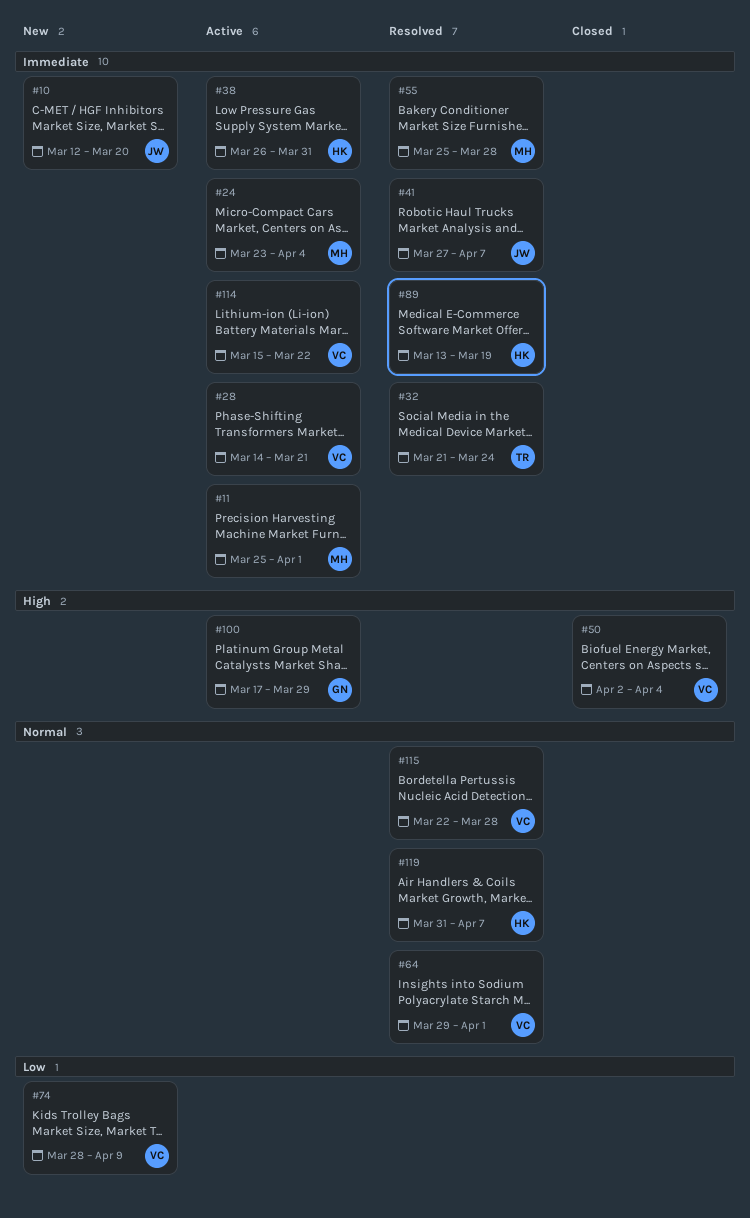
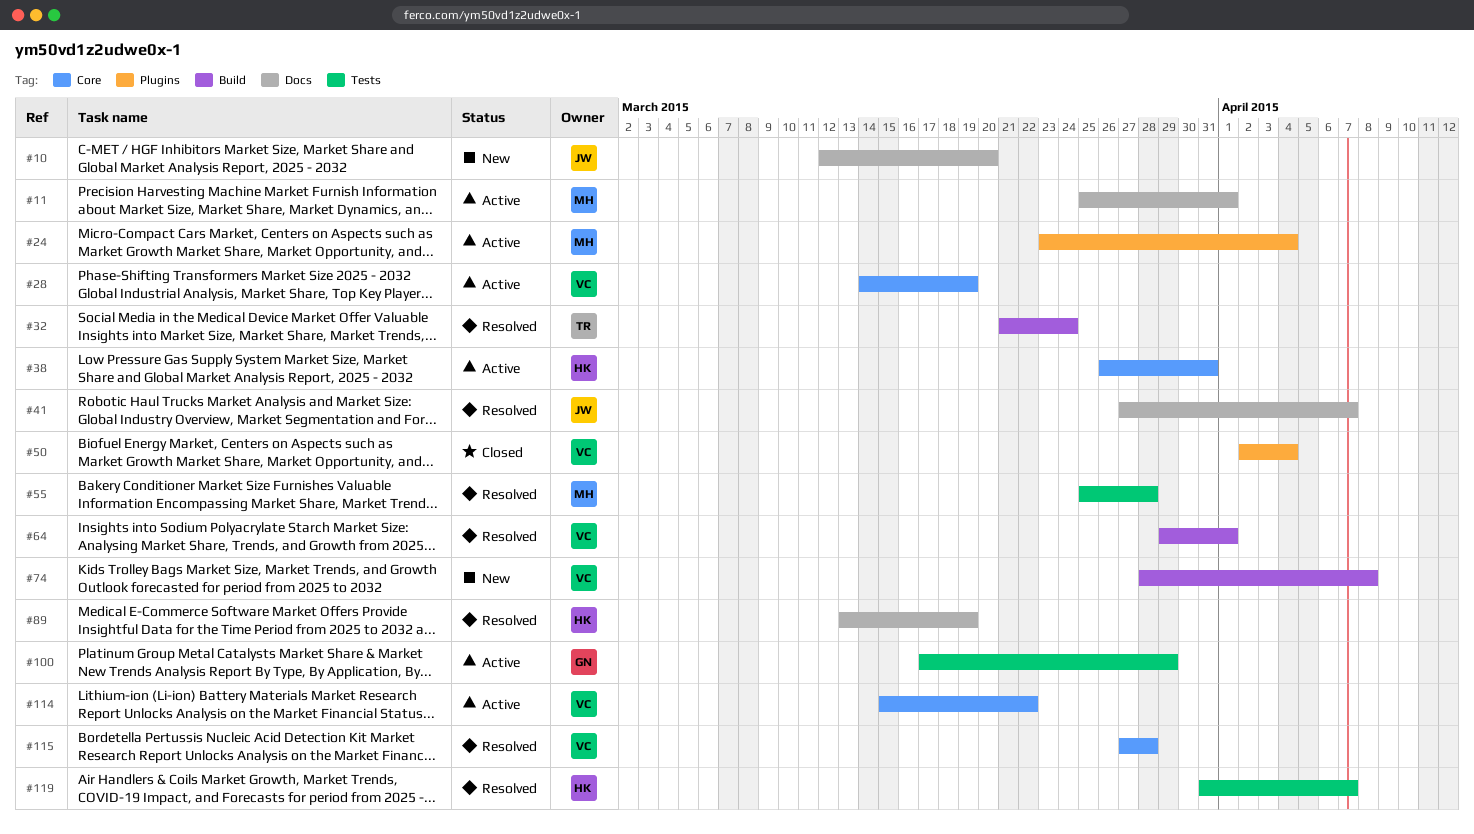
#28, due: Mar 21 -> Mar 19
#74, due: Apr 9 -> Apr 8
#115, start: Mar 22 -> Mar 27

